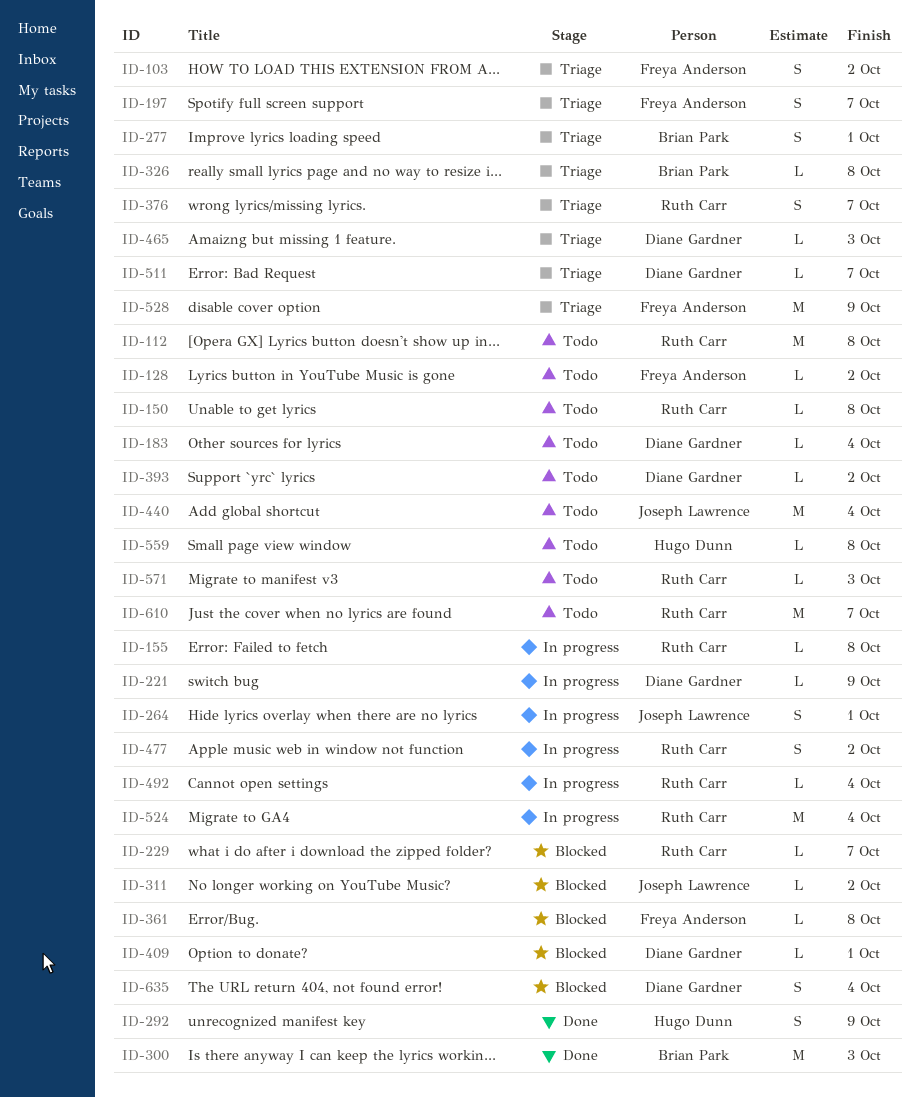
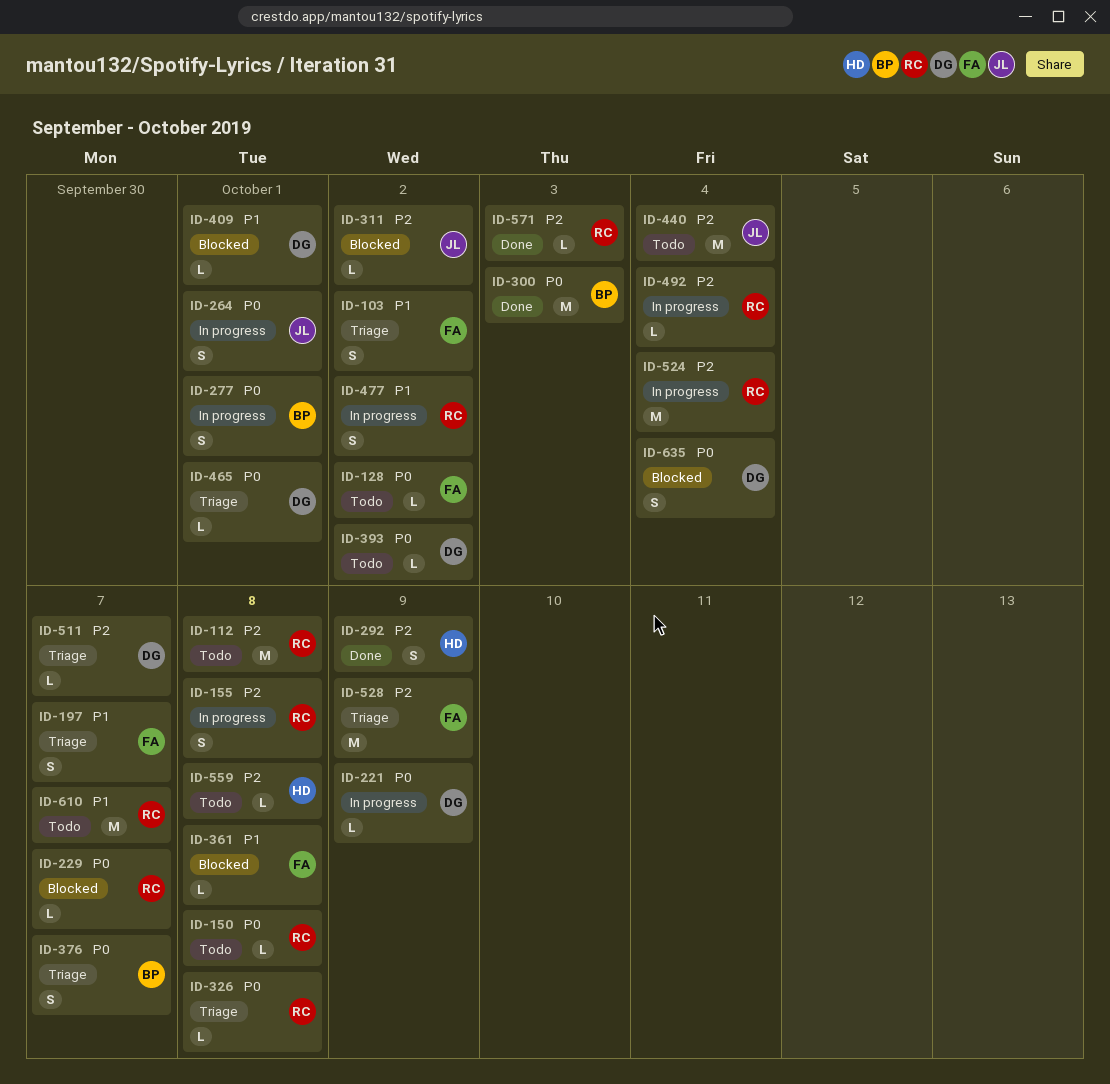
ID-155, estimate: L -> S
ID-183: present -> none
ID-277, status: Triage -> In progress
ID-326, owner: Brian Park -> Ruth Carr
ID-376, owner: Ruth Carr -> Brian Park
ID-465, due: Oct 3 -> Oct 1
ID-571, status: Todo -> Done

